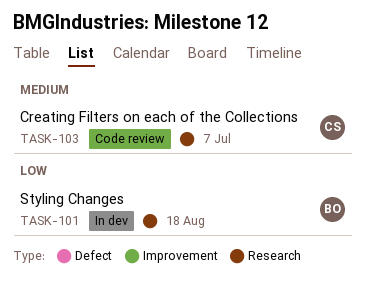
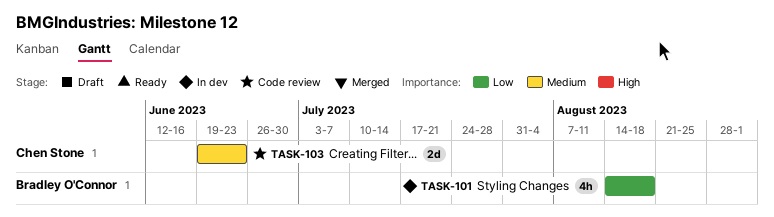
TASK-103, due: Jul 7 -> Jun 23

